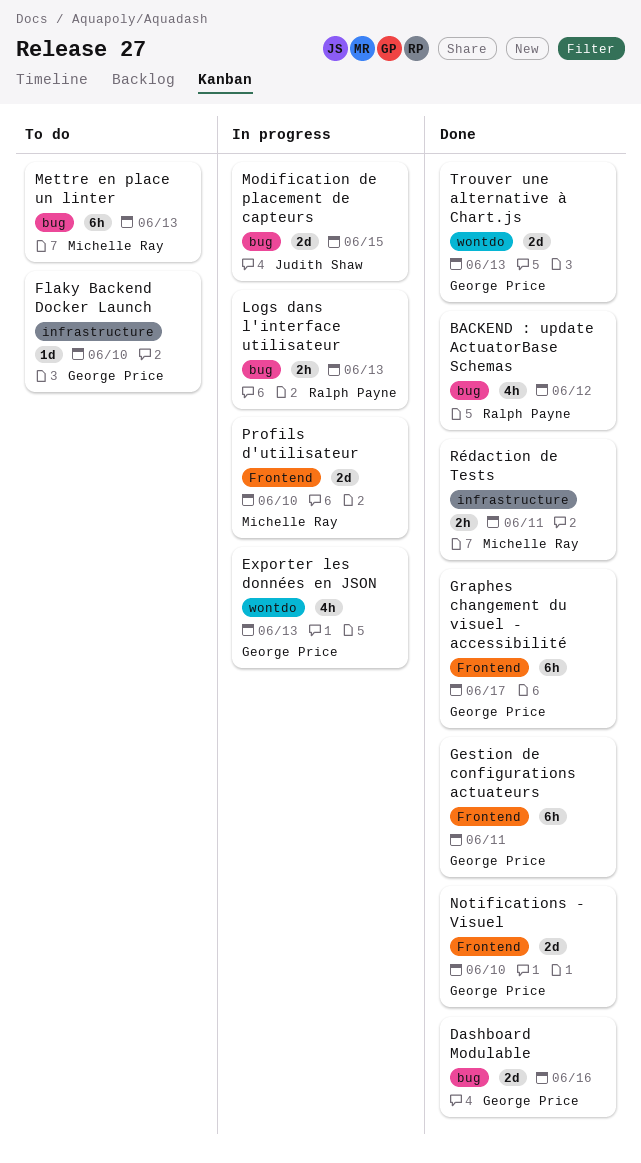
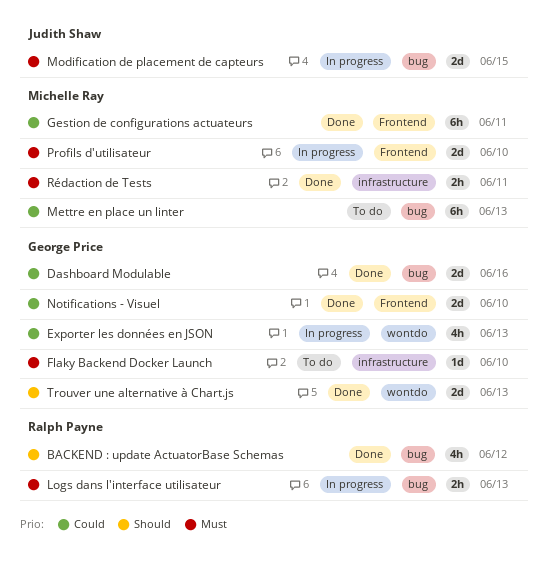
Gestion de configurations actuateurs, owner: George Price -> Michelle Ray
Graphes changement du visuel - accessibilité: present -> none

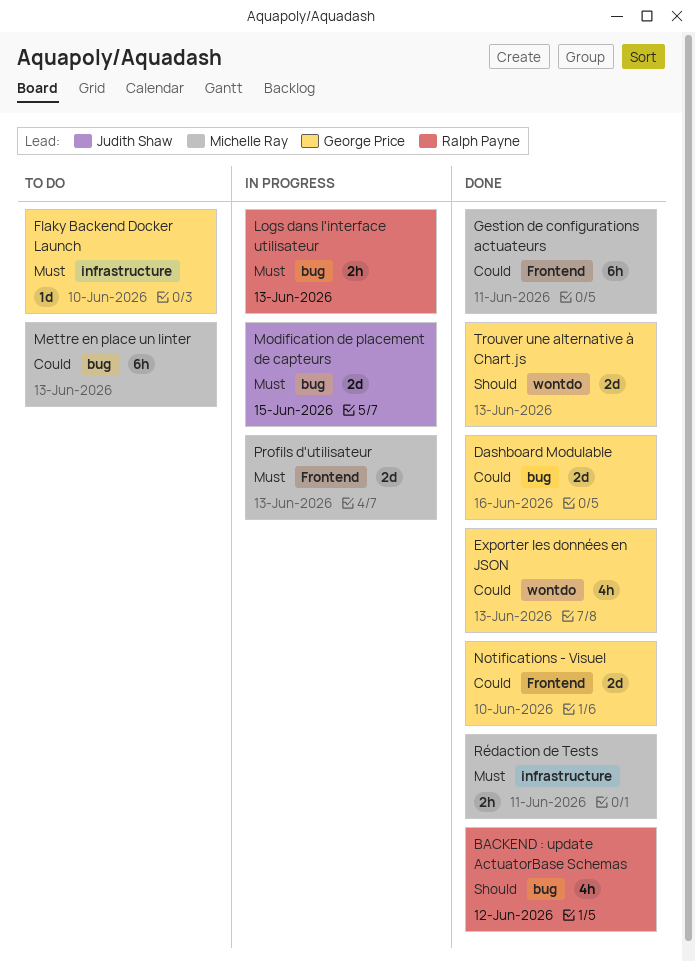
Exporter les données en JSON, status: In progress -> Done
Profils d'utilisateur, due: Jun 10 -> Jun 13

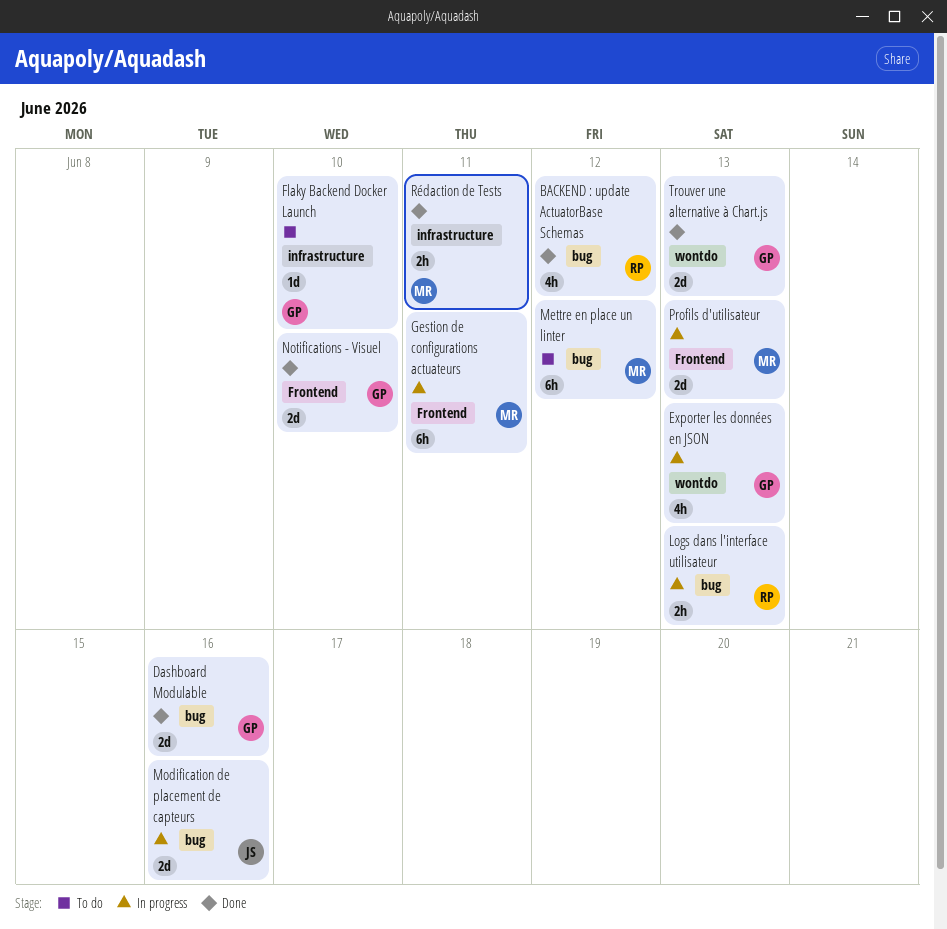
Exporter les données en JSON, status: Done -> In progress
Gestion de configurations actuateurs, status: Done -> In progress
Mettre en place un linter, due: Jun 13 -> Jun 12
Modification de placement de capteurs, due: Jun 15 -> Jun 16

